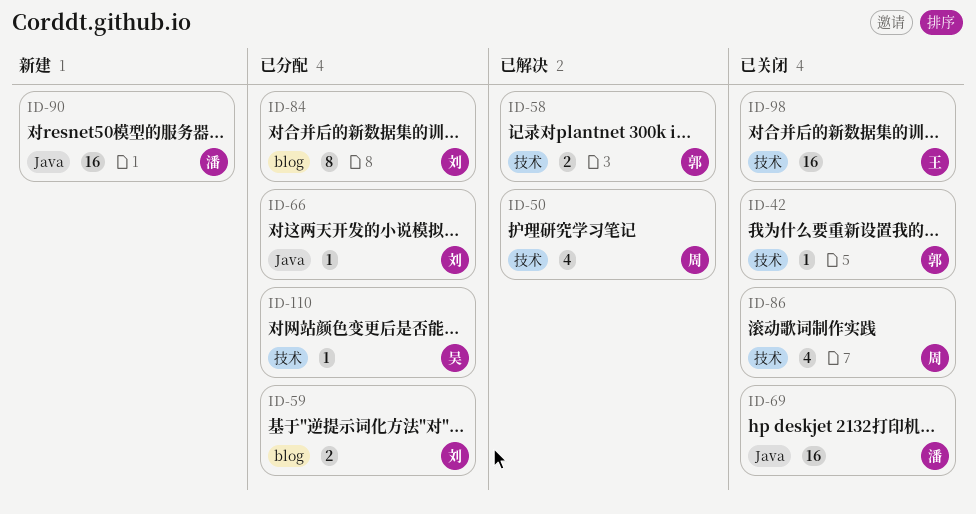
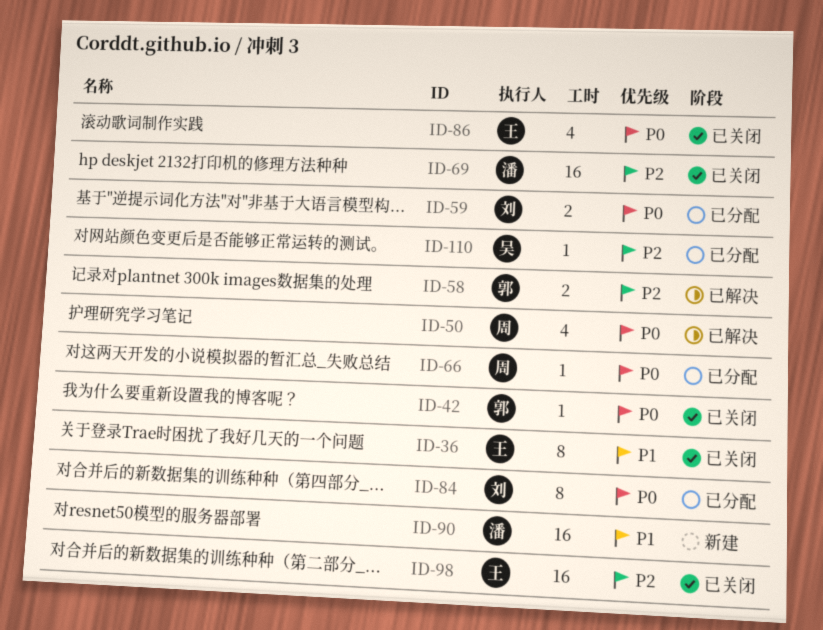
ID-36: none -> present
ID-66, owner: 刘 -> 周
ID-86, owner: 周 -> 王

